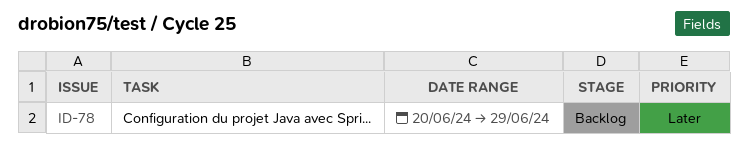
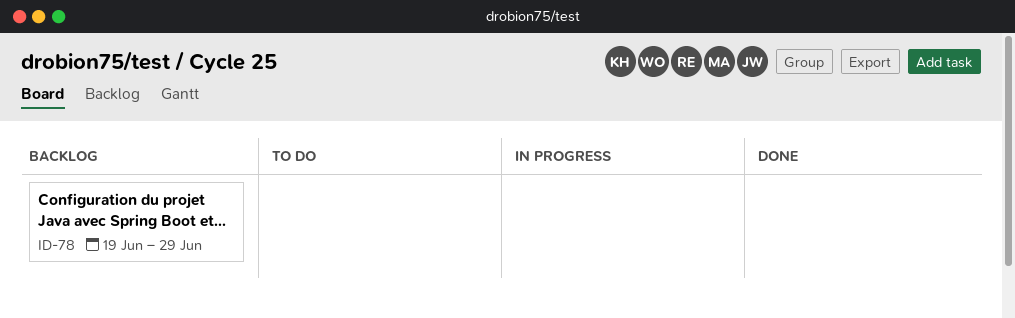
ID-78, start: Jun 20 -> Jun 19

